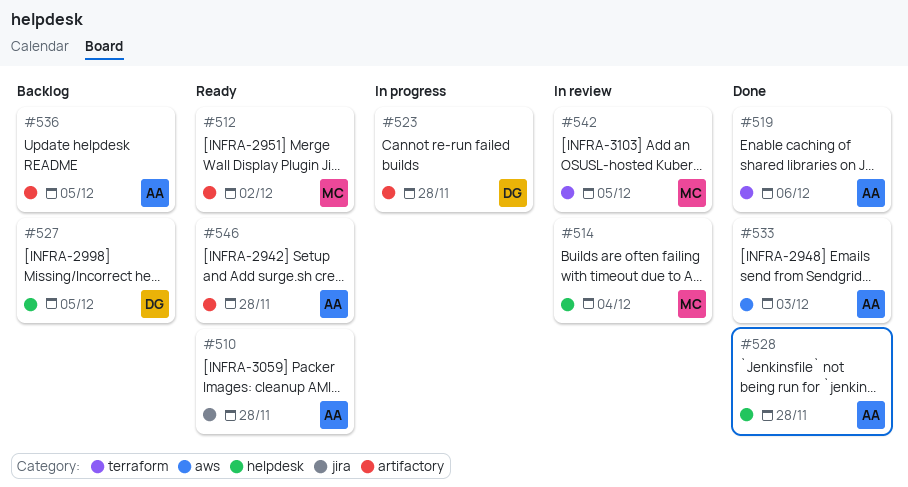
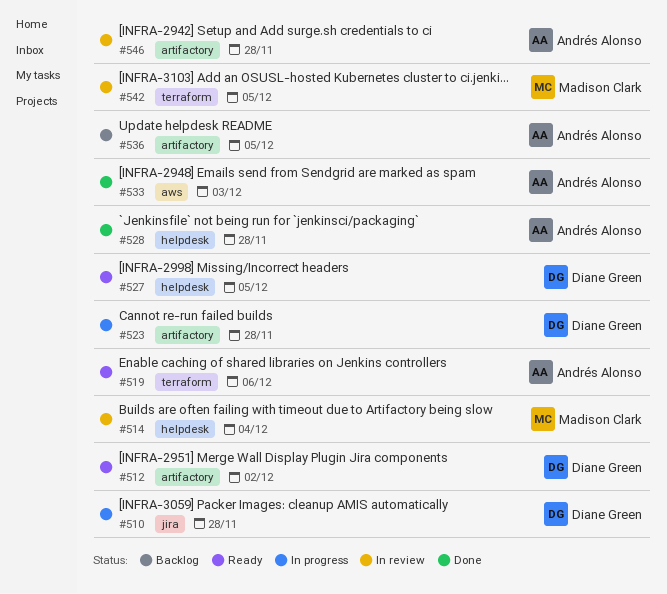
#510, status: Ready -> In progress
#510, owner: Andrés Alonso -> Diane Green
#512, owner: Madison Clark -> Diane Green
#519, status: Done -> Ready
#527, status: Backlog -> Ready
#546, status: Ready -> In review

